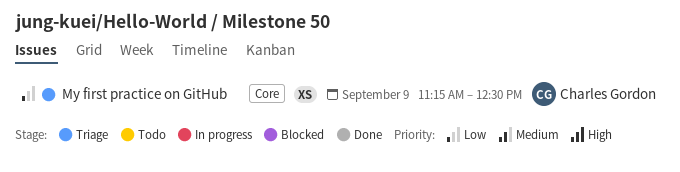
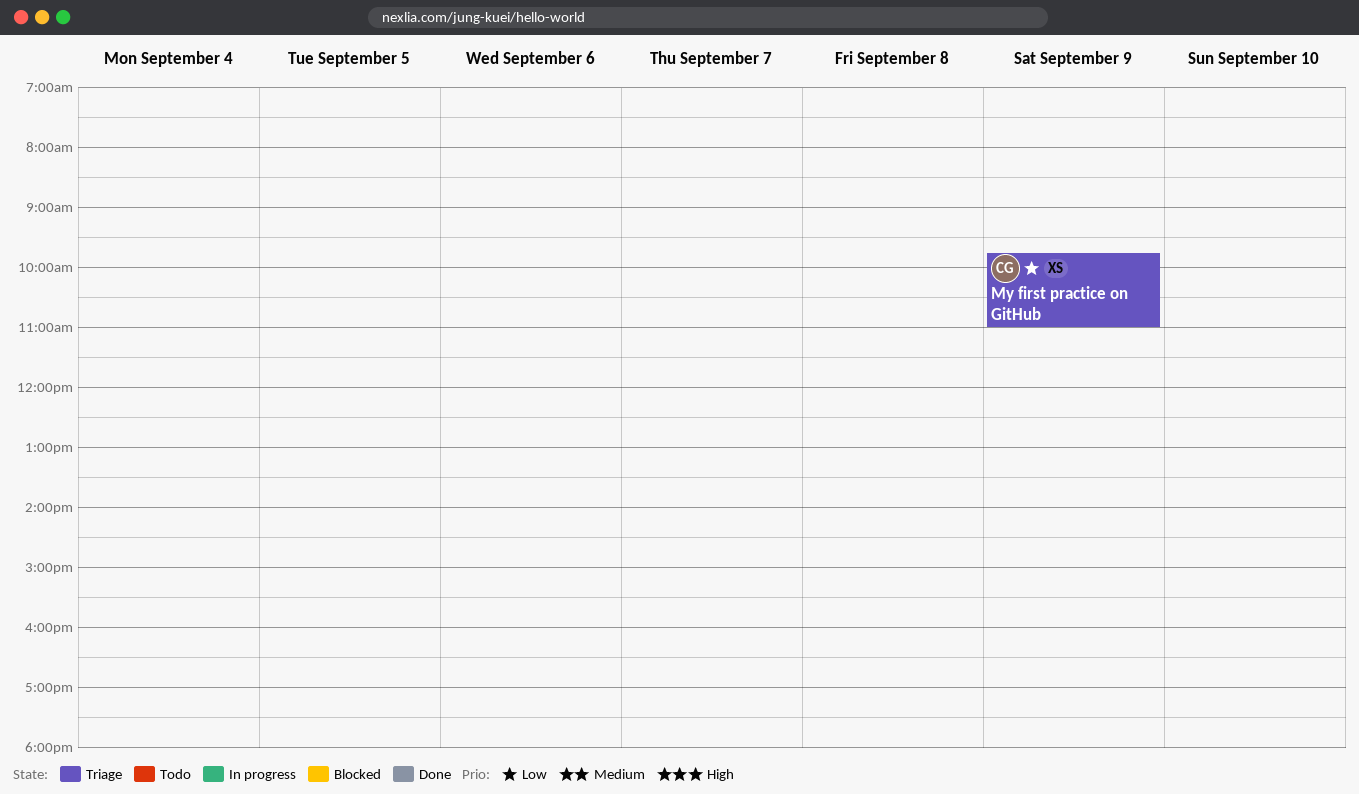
My first practice on GitHub, begins: 11:15 -> 09:45
My first practice on GitHub, ends: 12:30 -> 11:00

